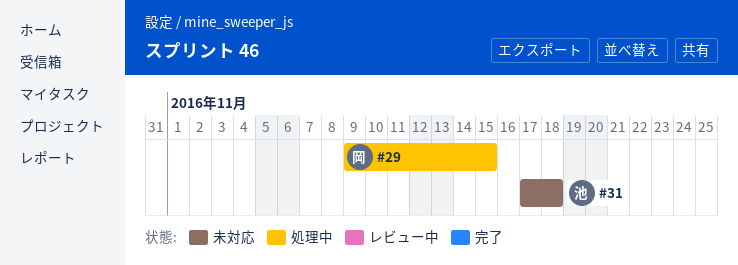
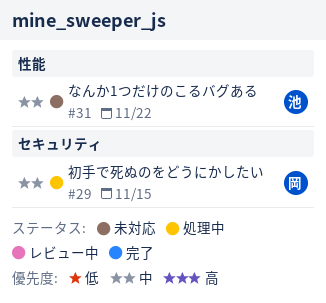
#31, due: Nov 18 -> Nov 22

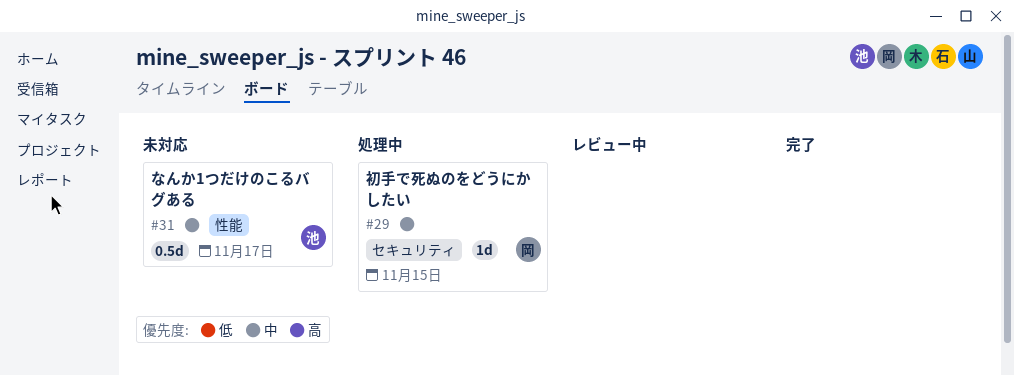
#31, due: Nov 22 -> Nov 17

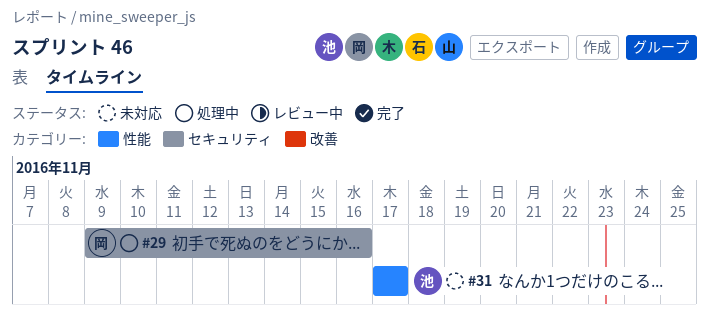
#29, due: Nov 15 -> Nov 16

